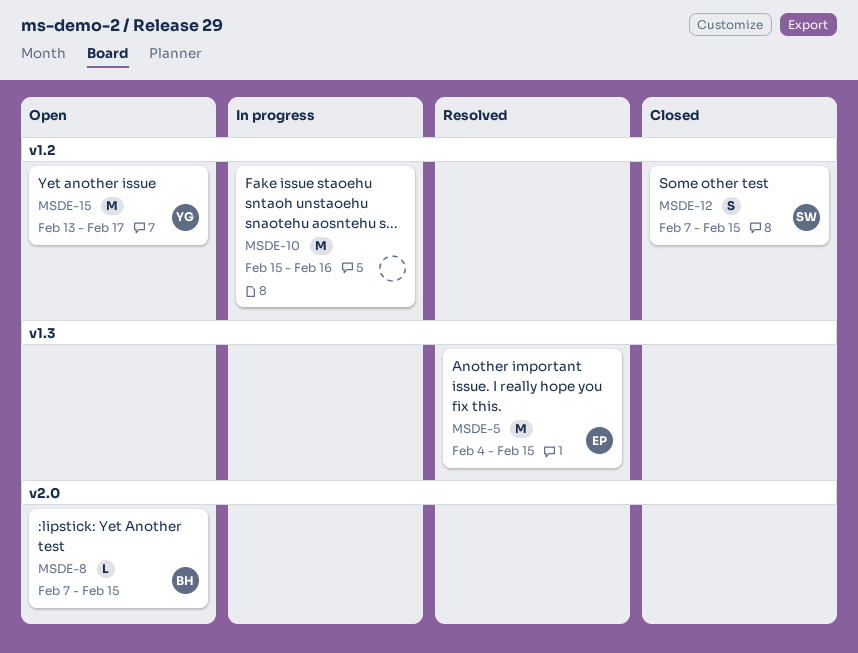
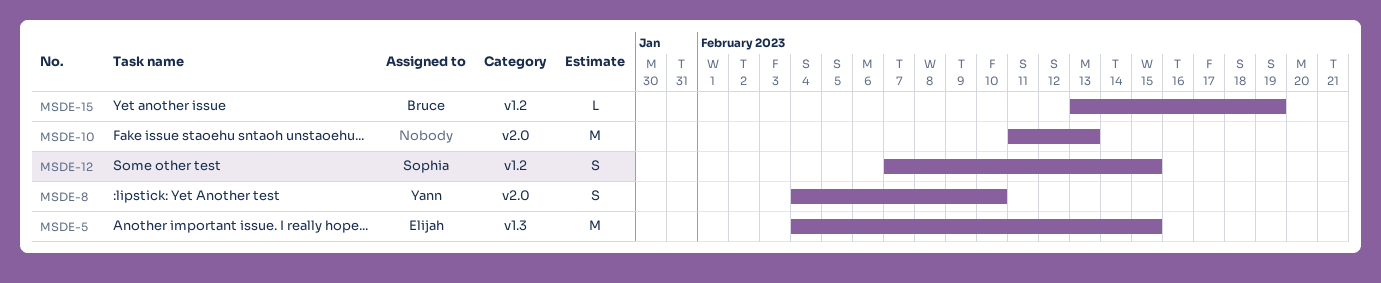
MSDE-8, owner: Bruce -> Yann
MSDE-8, estimate: L -> S
MSDE-8, start: Feb 7 -> Feb 4
MSDE-8, due: Feb 15 -> Feb 10
MSDE-10, label: v1.2 -> v2.0
MSDE-10, start: Feb 15 -> Feb 11
MSDE-10, due: Feb 16 -> Feb 13
MSDE-15, owner: Yann -> Bruce
MSDE-15, estimate: M -> L
MSDE-15, due: Feb 17 -> Feb 19

